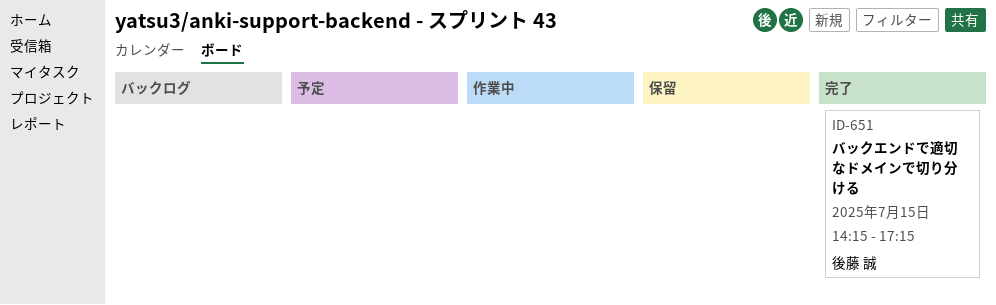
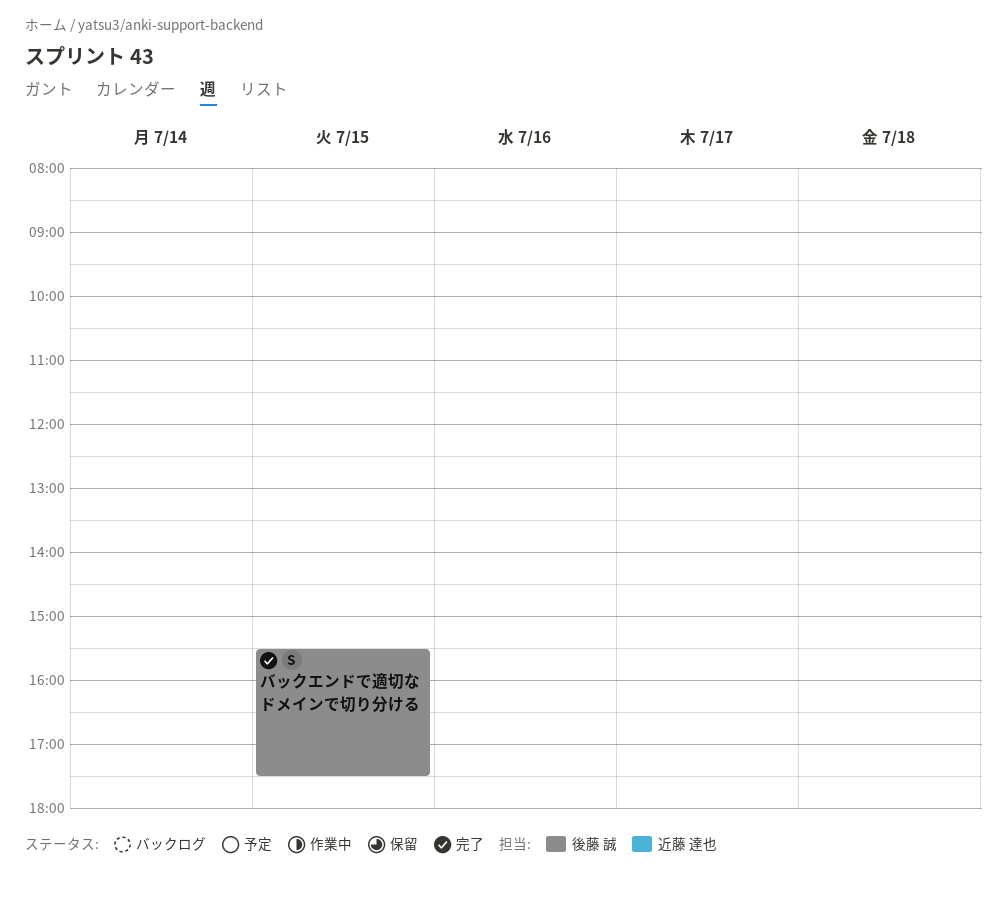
バックエンドで適切なドメインで切り分ける, begins: 14:15 -> 15:30
バックエンドで適切なドメインで切り分ける, ends: 17:15 -> 17:30

